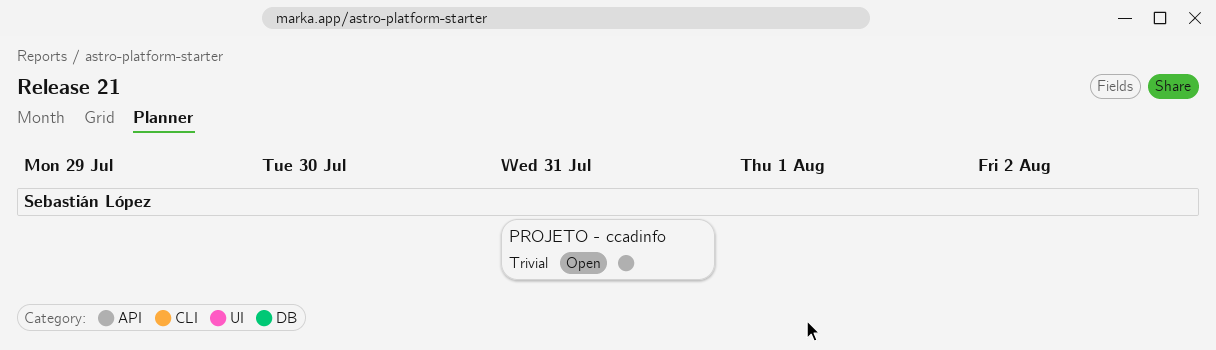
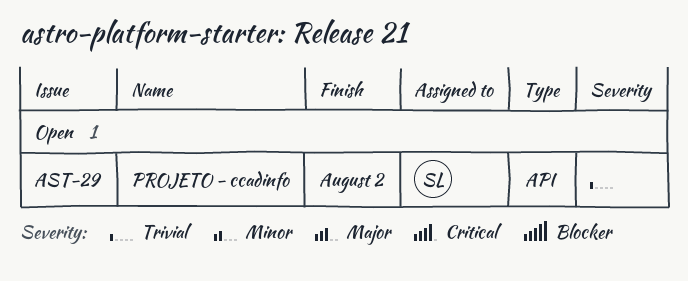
PROJETO - ccadinfo, due: Jul 31 -> Aug 2

